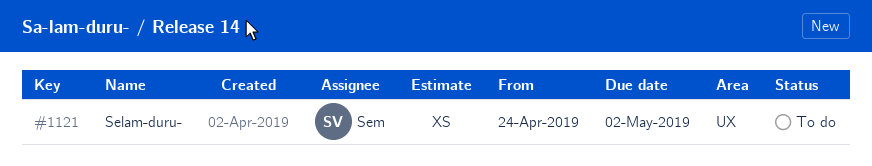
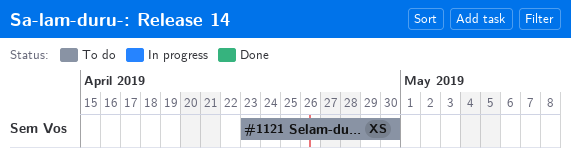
#1121, start: Apr 24 -> Apr 23
#1121, due: May 2 -> Apr 30

